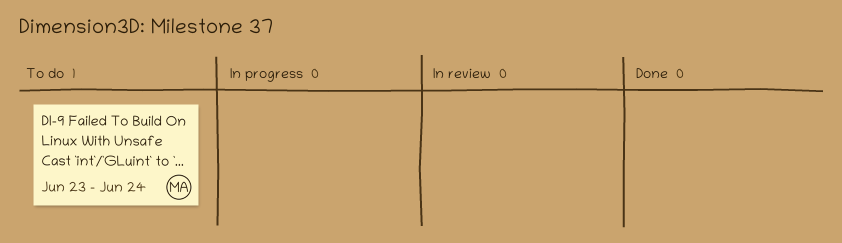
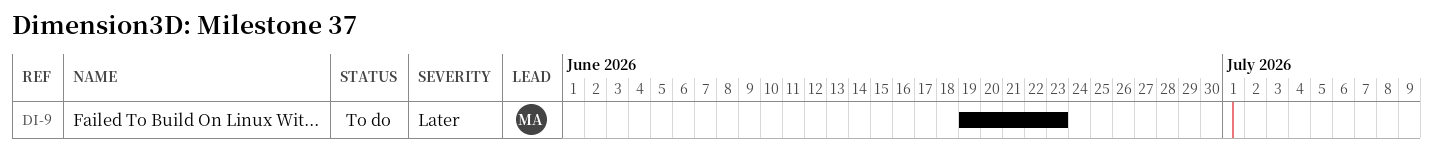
DI-9, start: Jun 23 -> Jun 19
DI-9, due: Jun 24 -> Jun 23

